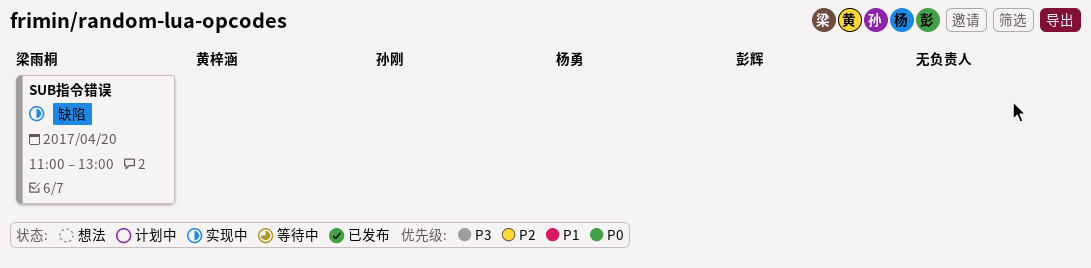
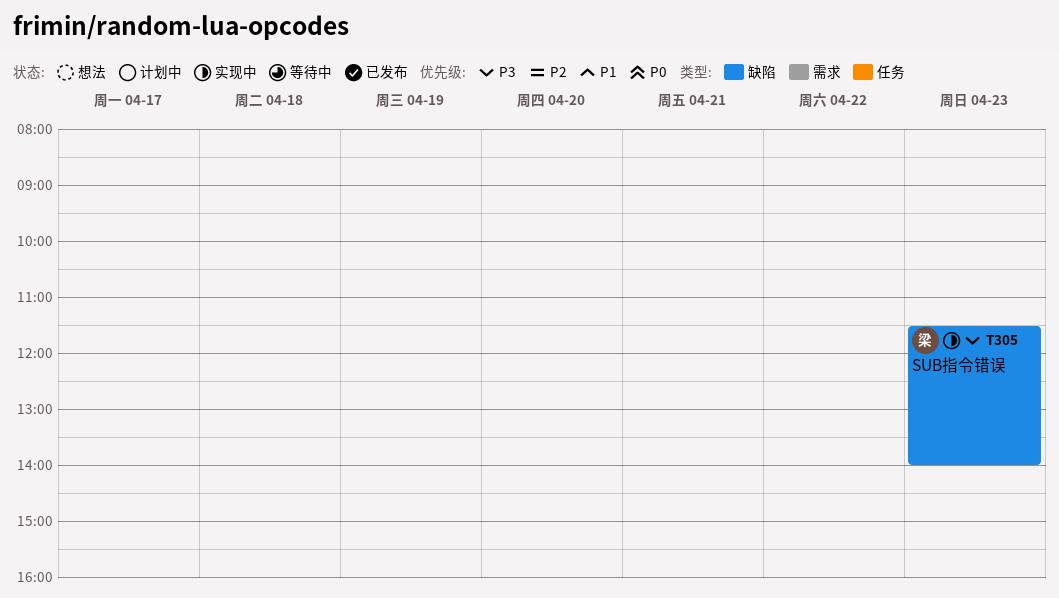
SUB指令错误, day: Apr 20 -> Apr 23
SUB指令错误, begins: 11:00 -> 11:30
SUB指令错误, ends: 13:00 -> 14:00

